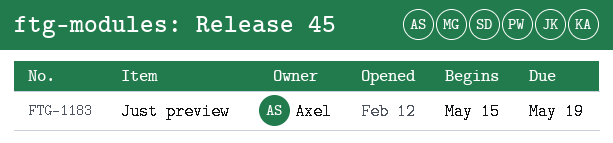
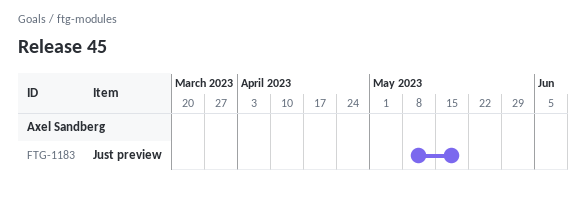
FTG-1183, start: May 15 -> May 8

